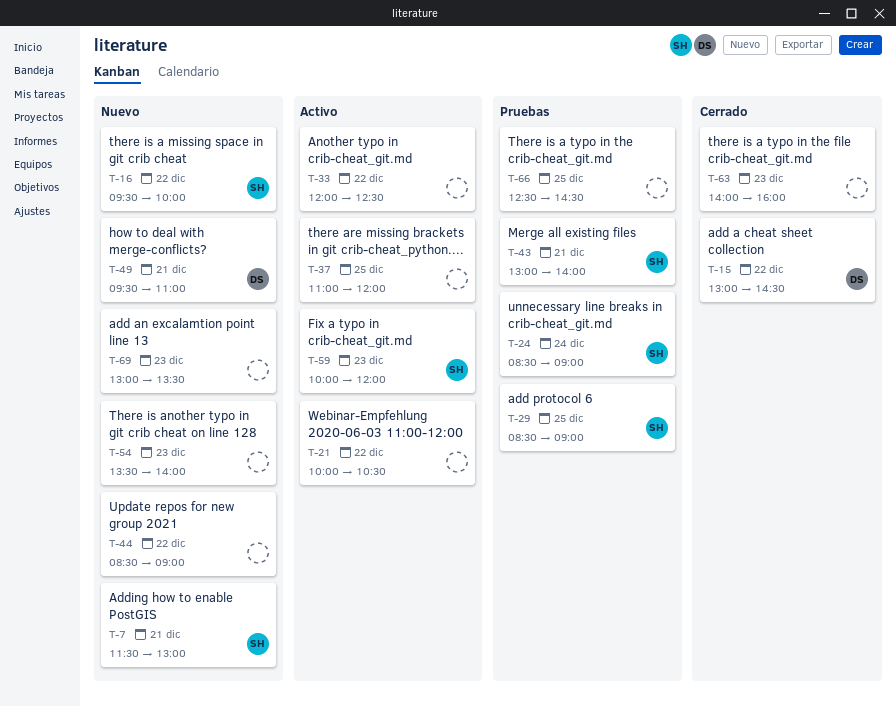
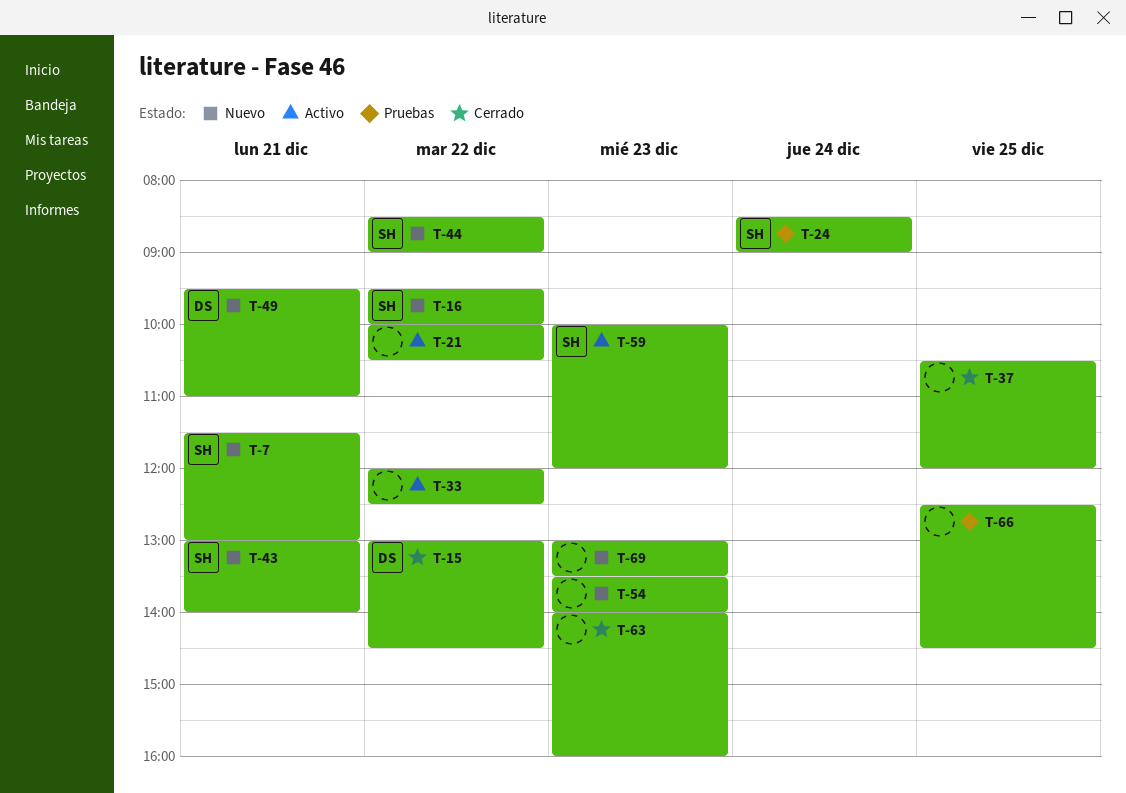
T-29: present -> none
T-37, status: Activo -> Cerrado
T-37, begins: 11:00 -> 10:30
T-43, status: Pruebas -> Nuevo
T-44, owner: none -> SH

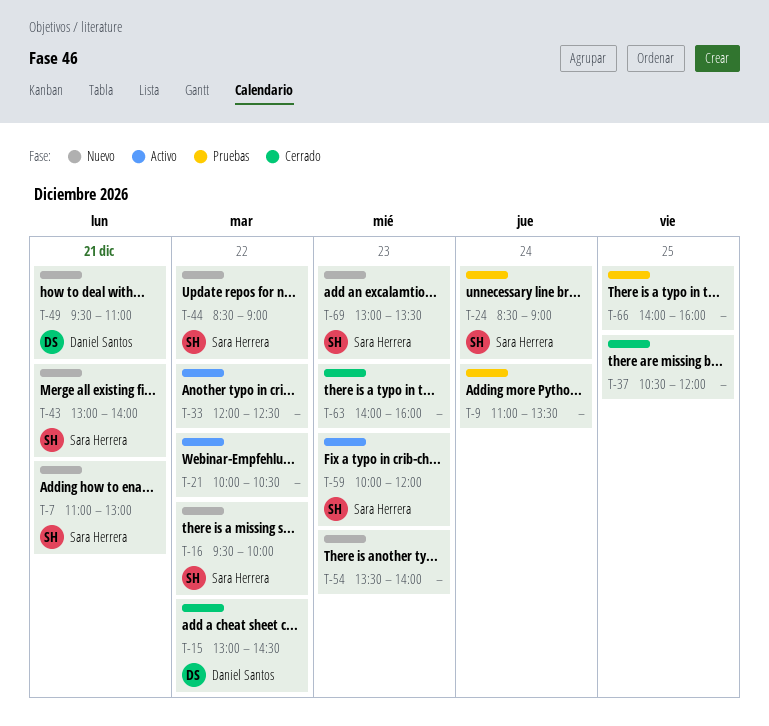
T-7, begins: 11:30 -> 11:00
T-9: none -> present
T-66, begins: 12:30 -> 14:00
T-66, ends: 14:30 -> 16:00
T-69, owner: none -> Sara Herrera

